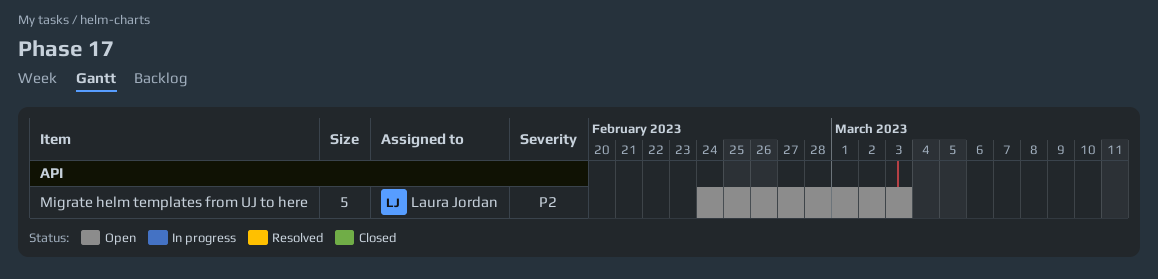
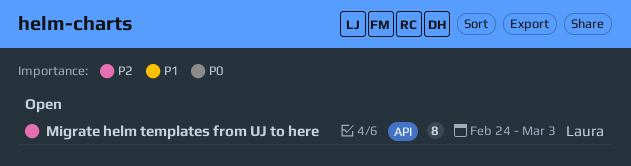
Migrate helm templates from UJ to here, estimate: 5 -> 8

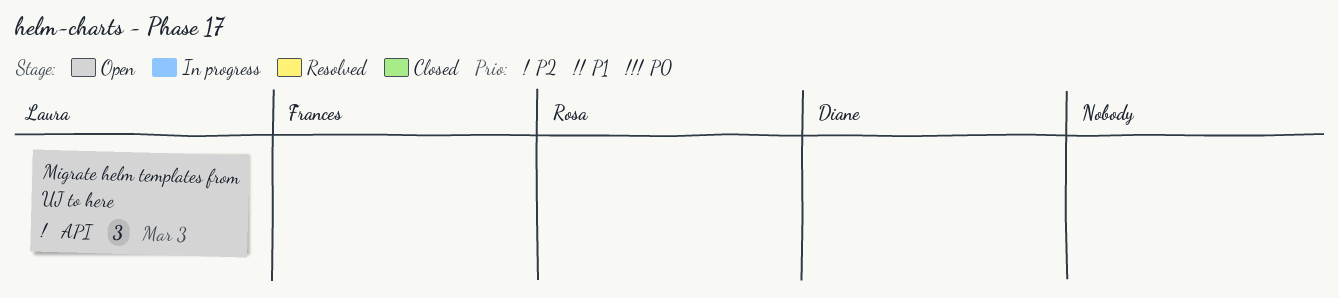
Migrate helm templates from UJ to here, estimate: 8 -> 3

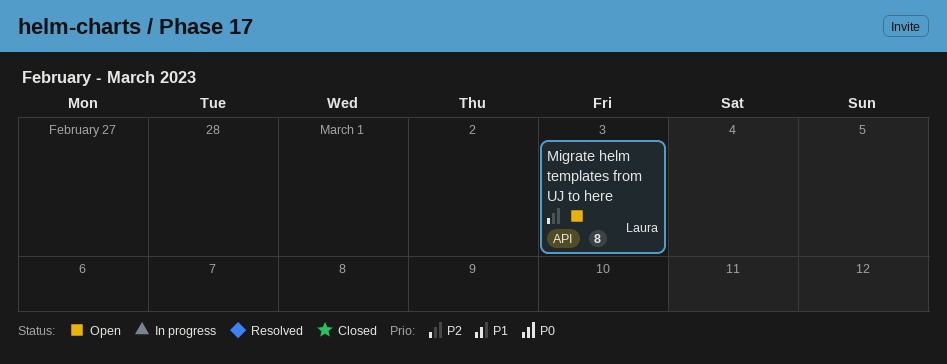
Migrate helm templates from UJ to here, estimate: 3 -> 8

